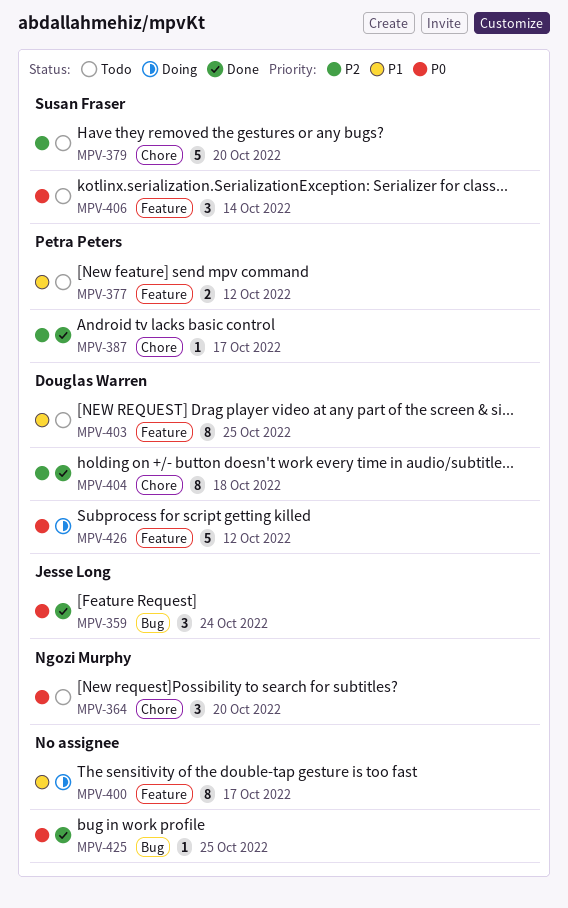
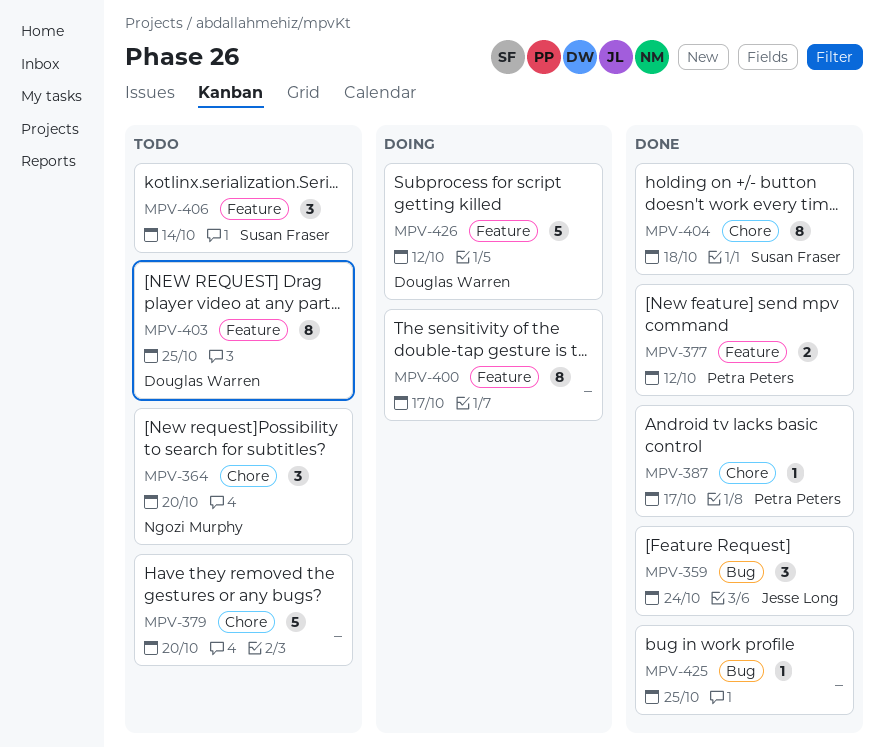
MPV-377, status: Todo -> Done
MPV-379, owner: Susan Fraser -> none
MPV-404, owner: Douglas Warren -> Susan Fraser

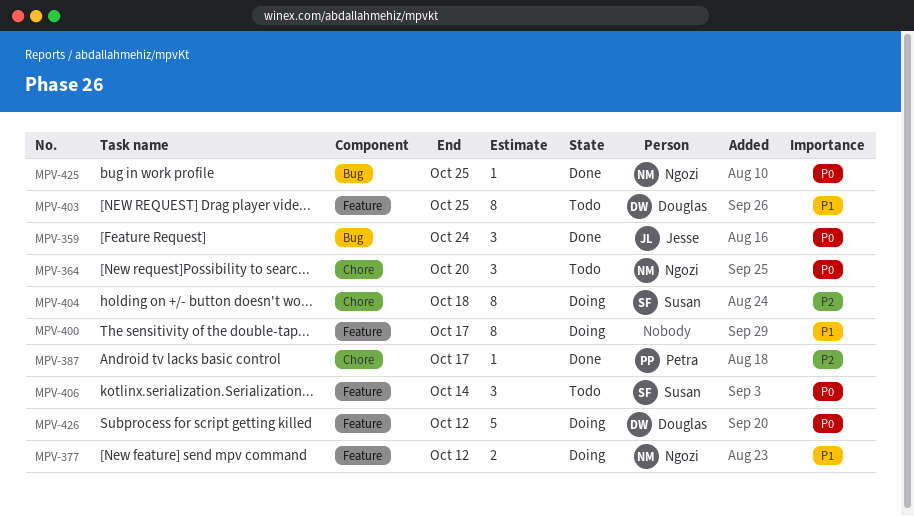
MPV-377, status: Done -> Doing
MPV-377, owner: Petra Peters -> Ngozi Murphy
MPV-379: present -> none
MPV-404, status: Done -> Doing
MPV-425, owner: none -> Ngozi Murphy

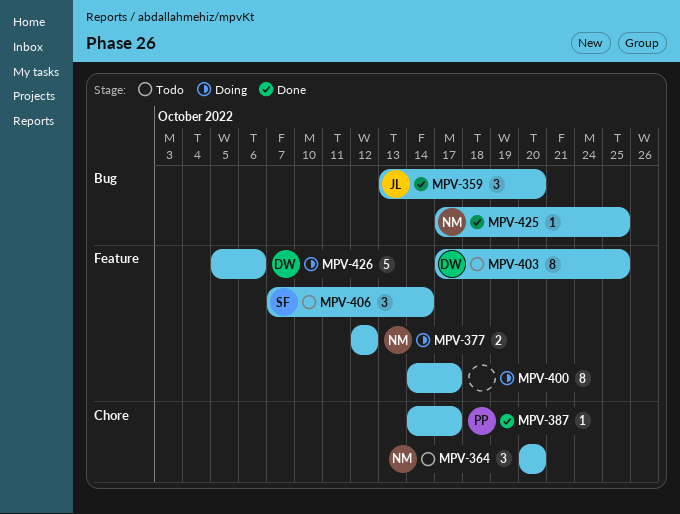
MPV-359, due: Oct 24 -> Oct 20
MPV-404: present -> none
MPV-426, due: Oct 12 -> Oct 6

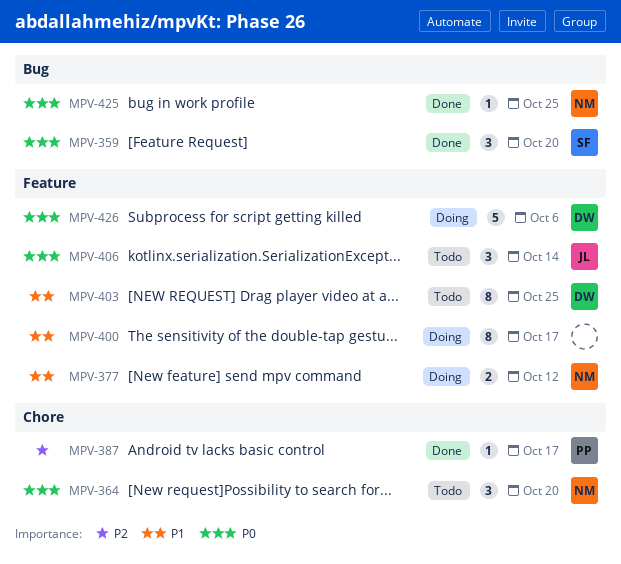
MPV-359, owner: JL -> SF
MPV-406, owner: SF -> JL

